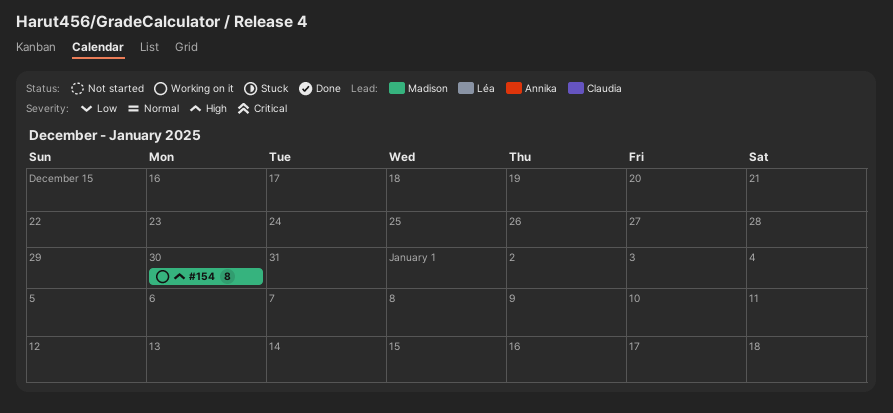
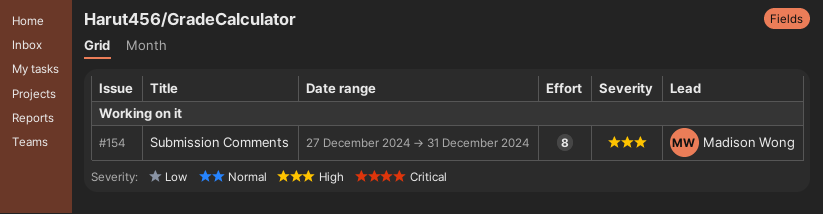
#154, start: Dec 30 -> Dec 27
#154, due: Dec 30 -> Dec 31

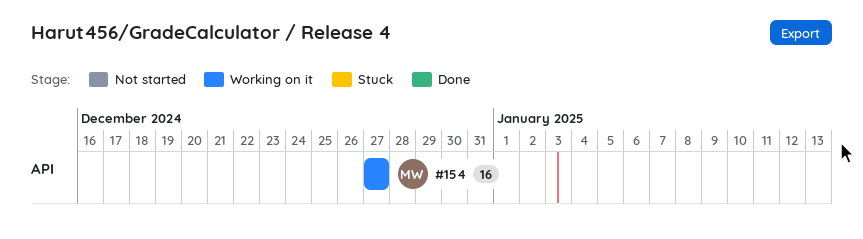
#154, estimate: 8 -> 16
#154, due: Dec 31 -> Dec 27

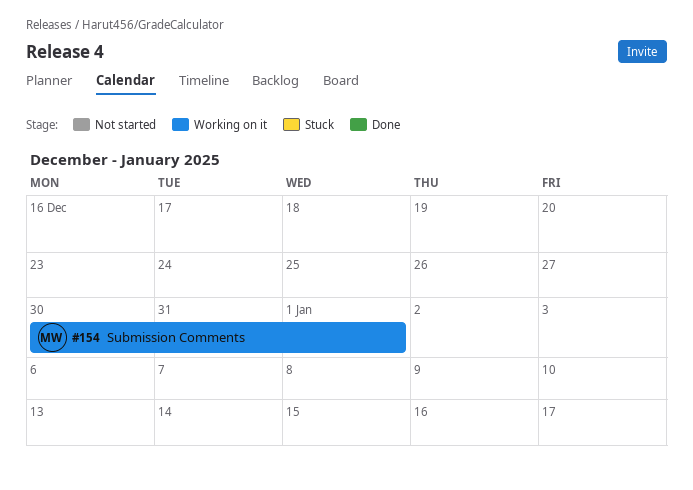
#154, start: Dec 27 -> Dec 30
#154, due: Dec 27 -> Jan 1

